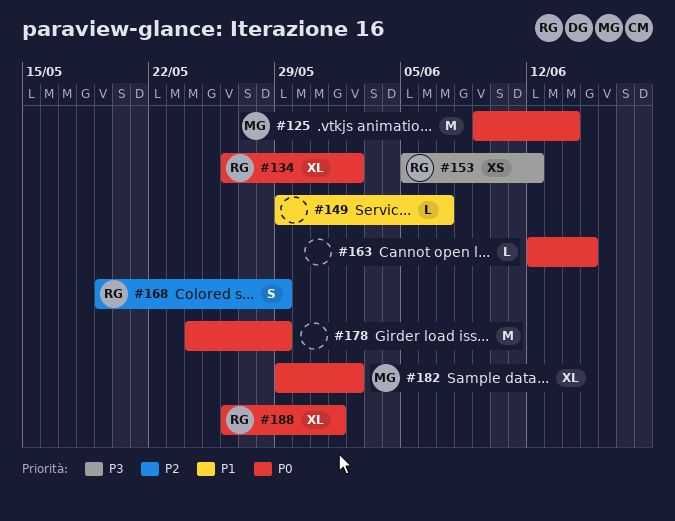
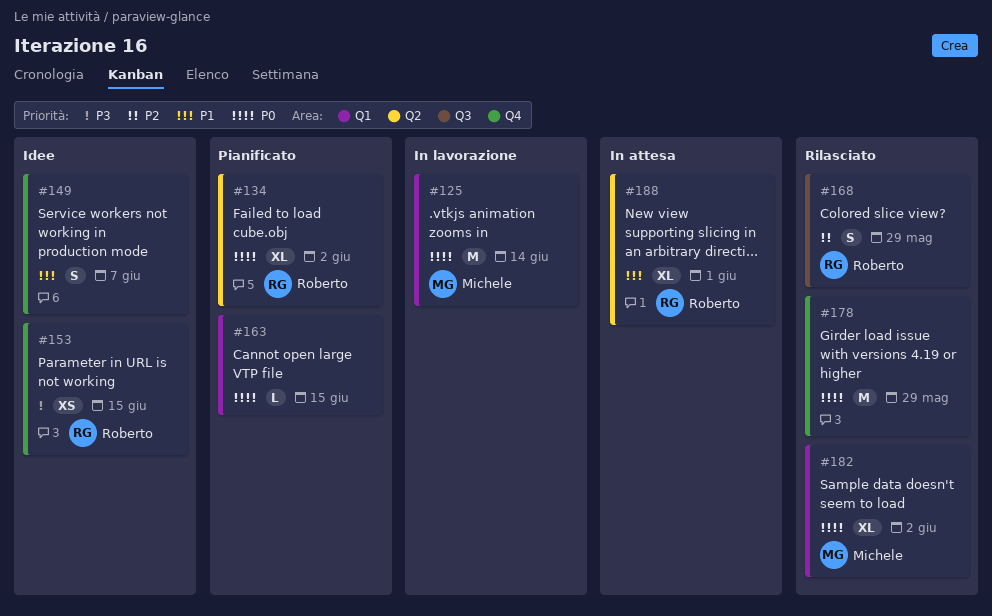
#149, estimate: L -> S
#153, due: Jun 12 -> Jun 15
#188, priority: P0 -> P1

